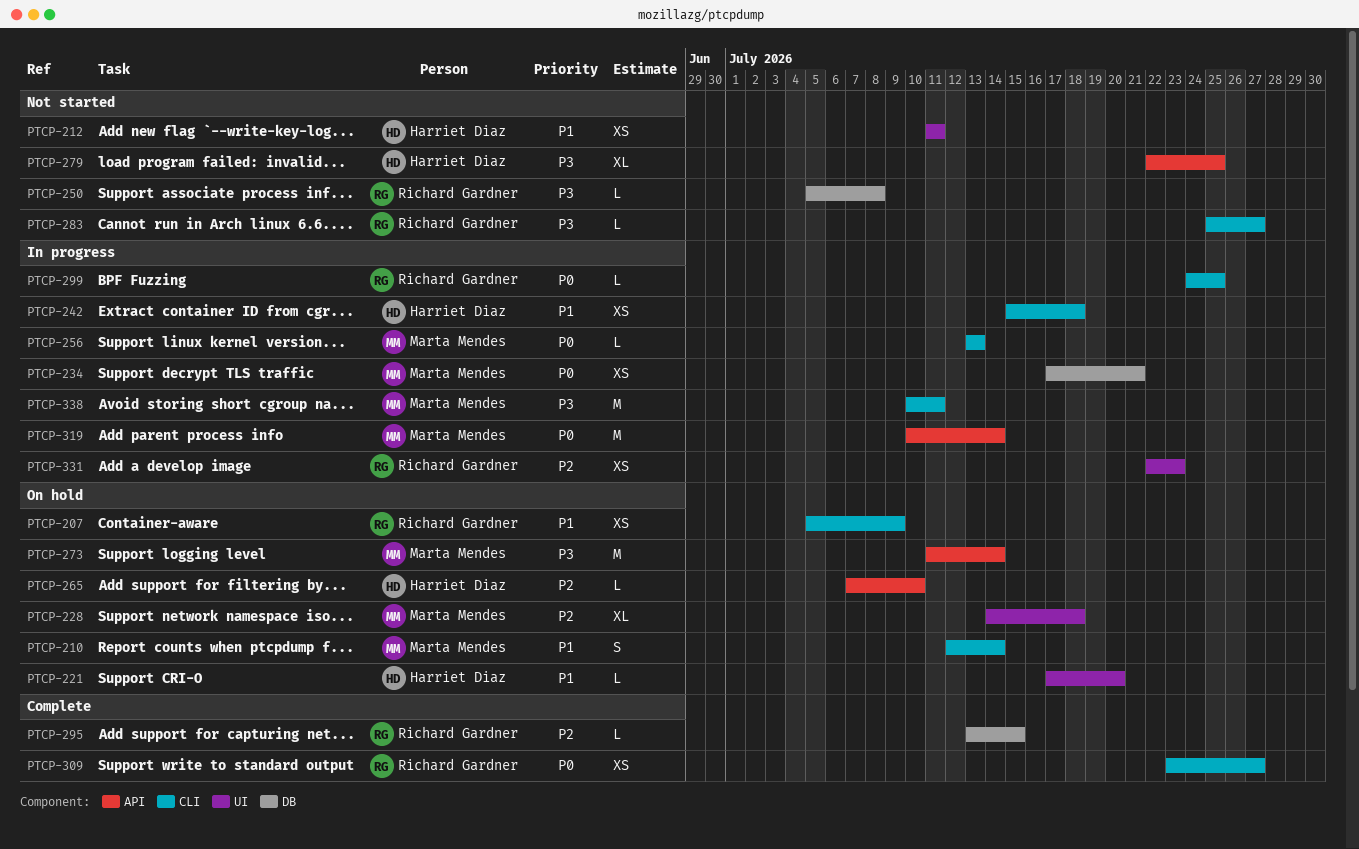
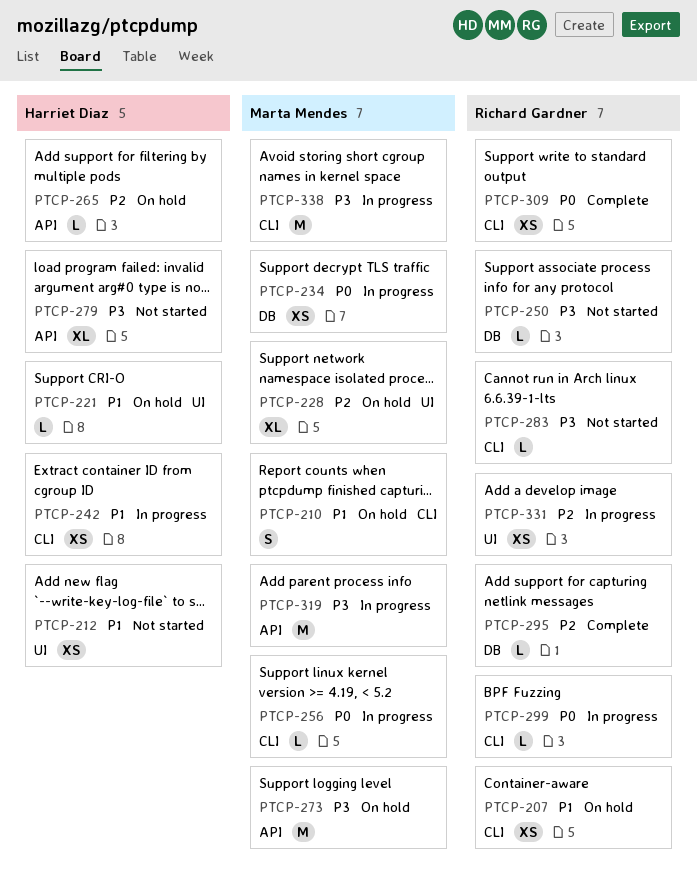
PTCP-319, priority: P0 -> P3

